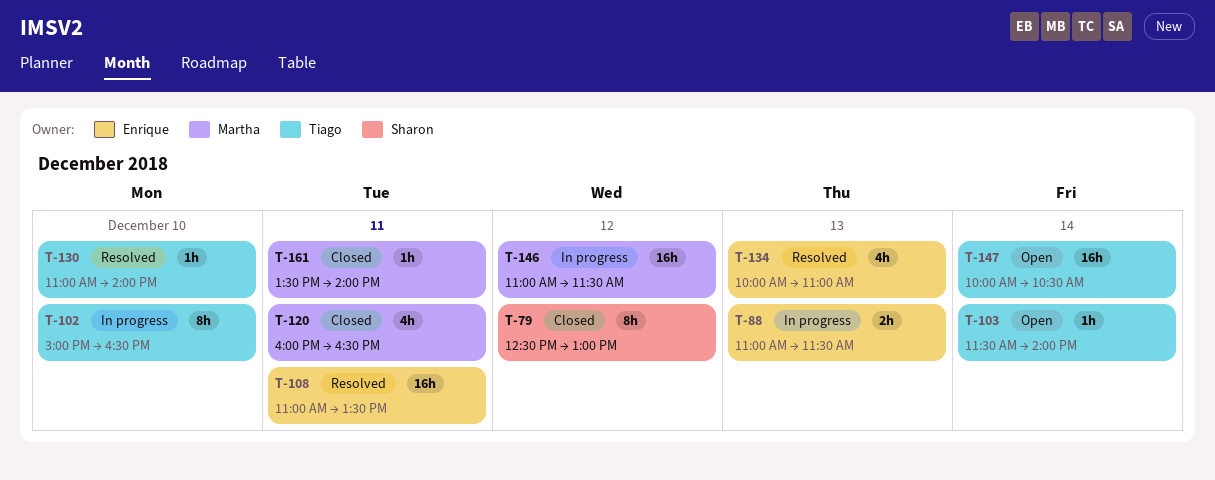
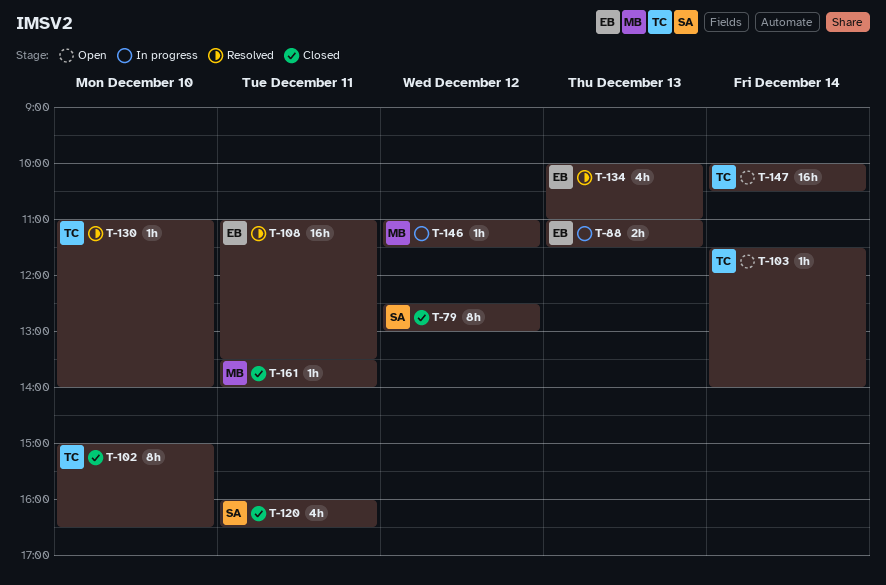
T-102, status: In progress -> Closed
T-120, owner: Martha -> Sharon
T-146, estimate: 16h -> 1h

